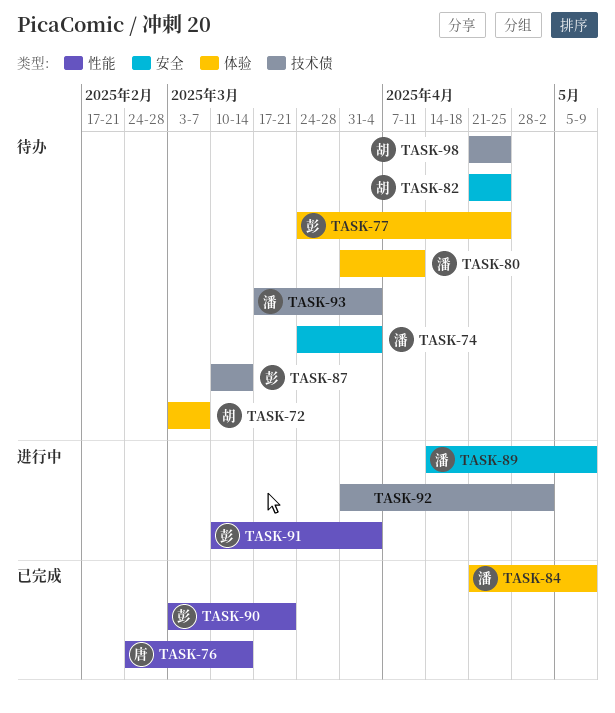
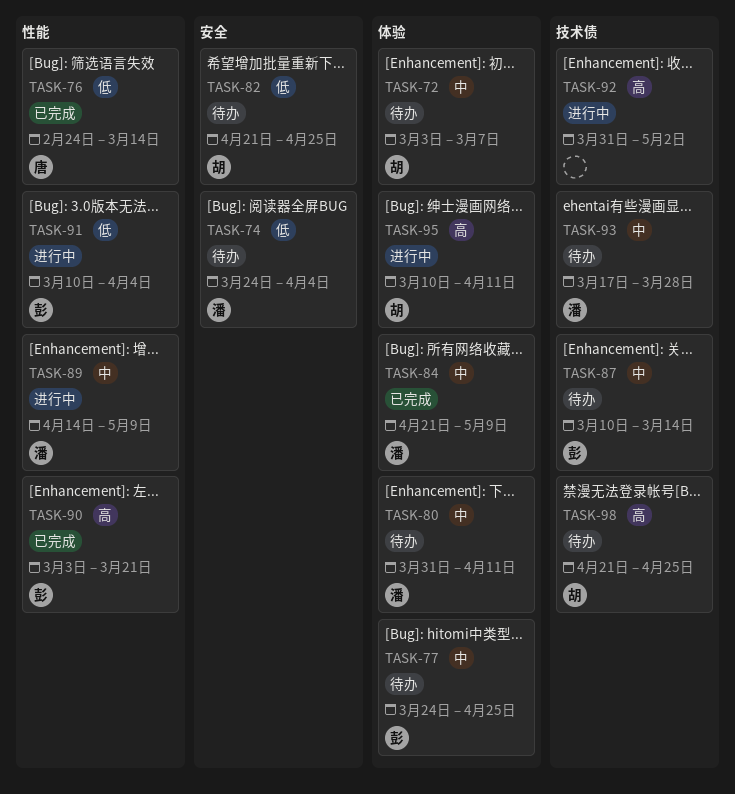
TASK-89, label: 安全 -> 性能
TASK-93, due: Apr 4 -> Mar 28
TASK-95: none -> present

